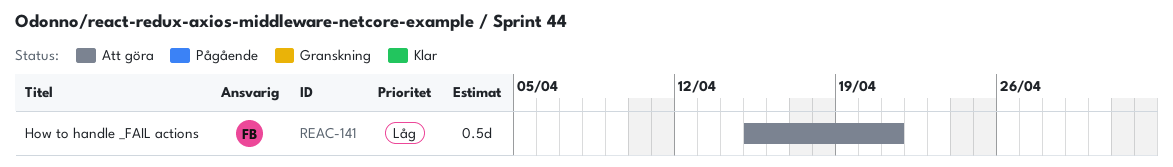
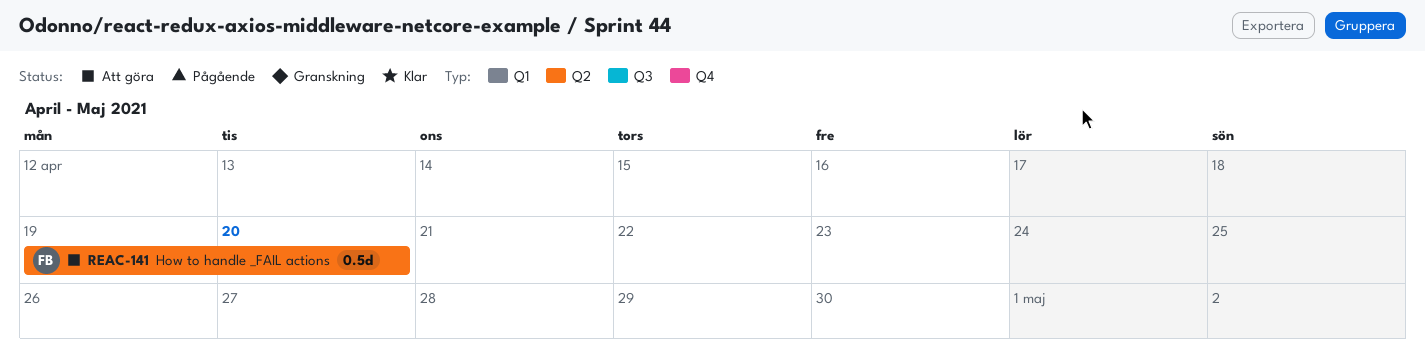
REAC-141, start: Apr 15 -> Apr 19
REAC-141, due: Apr 21 -> Apr 20

